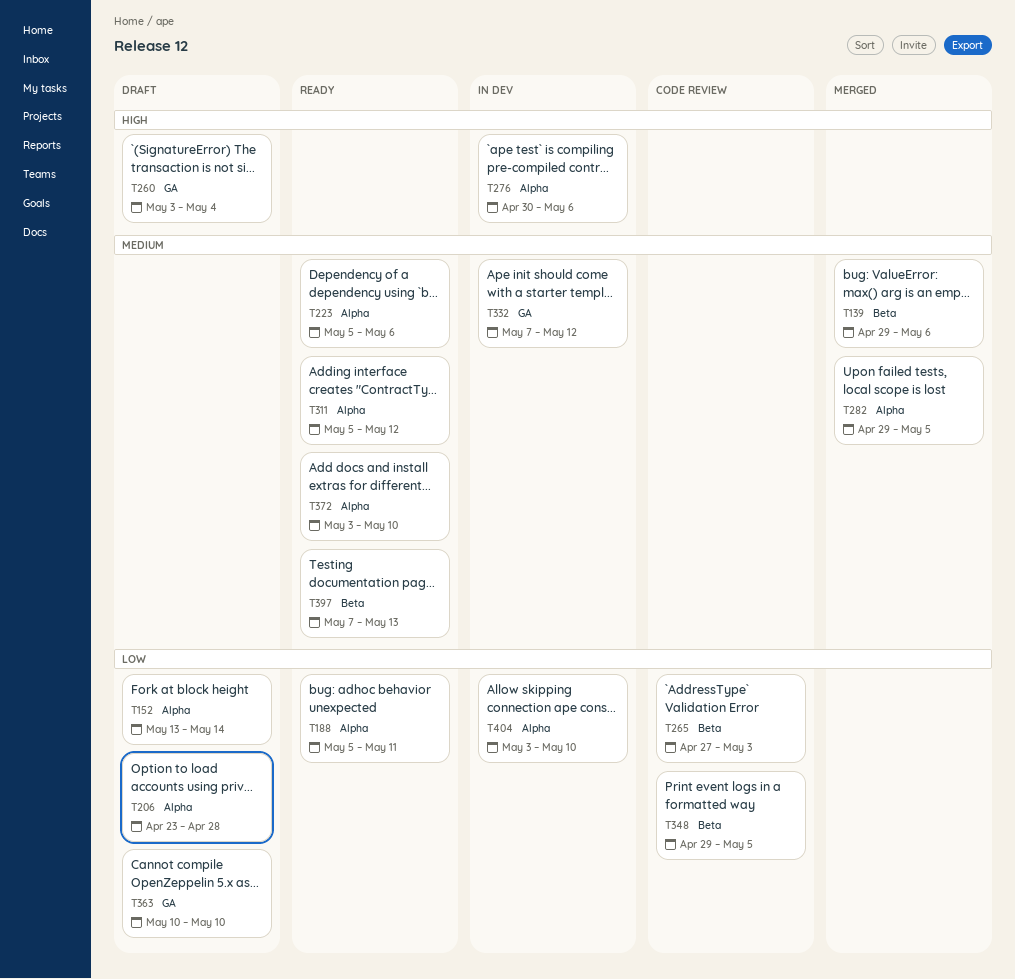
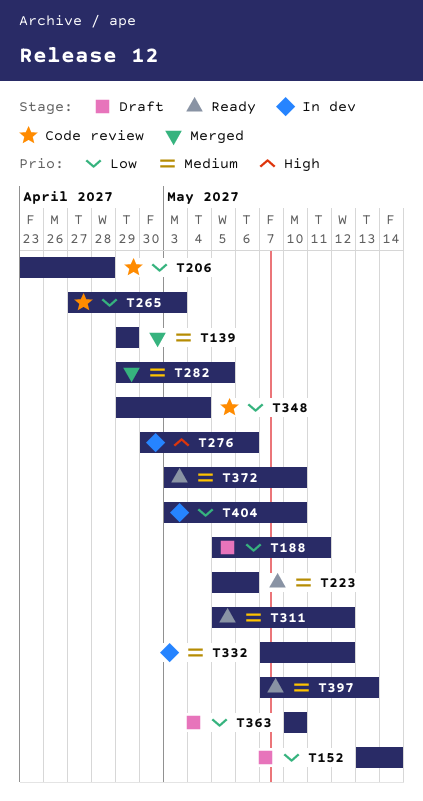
T139, due: May 6 -> Apr 29
T188, status: Ready -> Draft
T206, status: Draft -> Code review
T260: present -> none
T348, due: May 5 -> May 4

